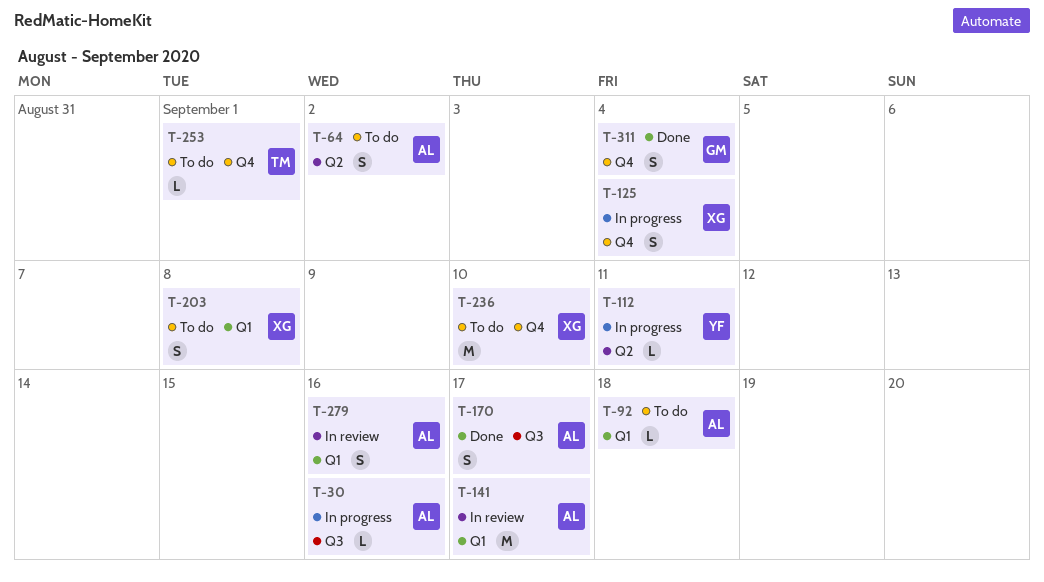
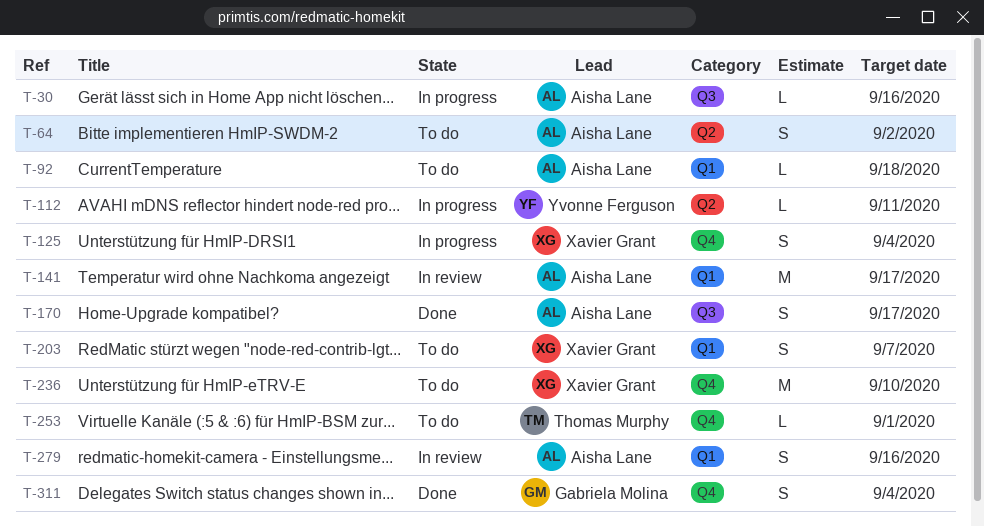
T-203, due: Sep 8 -> Sep 7

